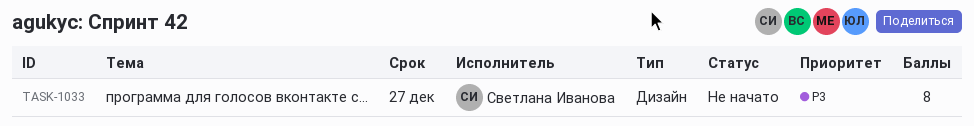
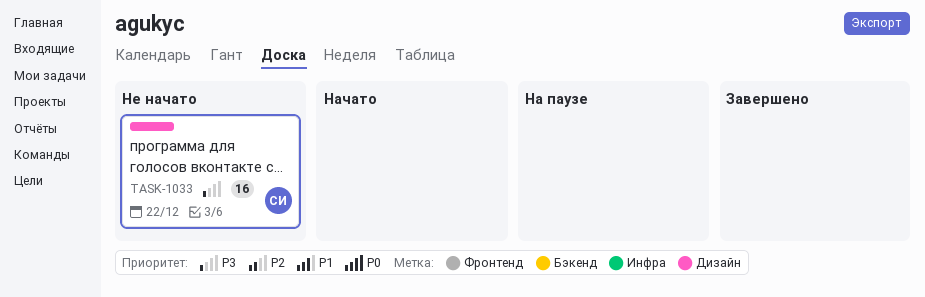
TASK-1033, estimate: 8 -> 16
TASK-1033, due: Dec 27 -> Dec 22

